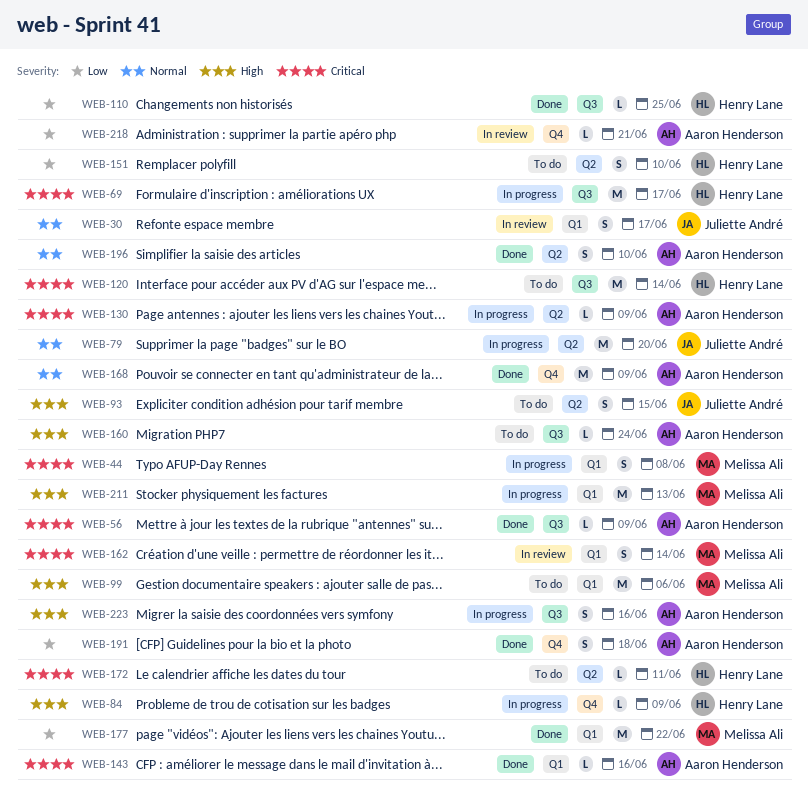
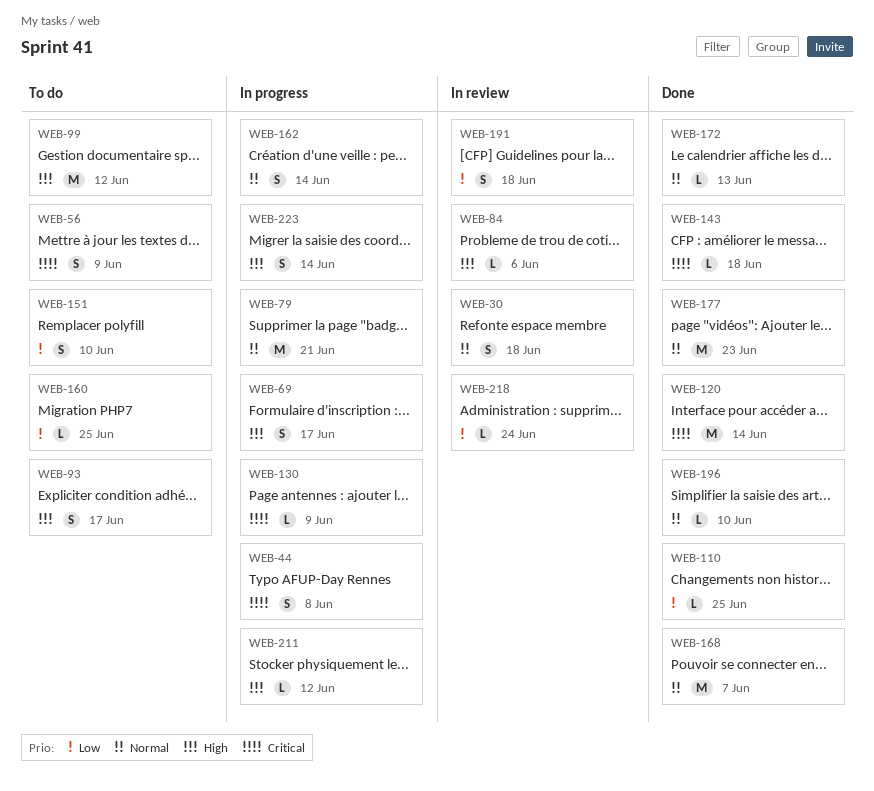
WEB-30, due: Jun 17 -> Jun 18
WEB-56, status: Done -> To do
WEB-56, estimate: L -> S
WEB-69, priority: Critical -> High
WEB-69, estimate: M -> S
WEB-79, due: Jun 20 -> Jun 21
WEB-84, status: In progress -> In review
WEB-84, due: Jun 9 -> Jun 6
WEB-93, due: Jun 15 -> Jun 17
WEB-99, due: Jun 6 -> Jun 12
WEB-120, status: To do -> Done
WEB-143, due: Jun 16 -> Jun 18
WEB-160, priority: High -> Low
WEB-160, due: Jun 24 -> Jun 25
WEB-162, status: In review -> In progress
WEB-162, priority: Critical -> Normal
WEB-168, due: Jun 9 -> Jun 7
WEB-172, status: To do -> Done
WEB-172, priority: Critical -> Normal
WEB-172, due: Jun 11 -> Jun 13
WEB-177, priority: Low -> Normal
WEB-177, due: Jun 22 -> Jun 23
WEB-191, status: Done -> In review
WEB-196, estimate: S -> L
WEB-211, estimate: M -> L
WEB-211, due: Jun 13 -> Jun 12
WEB-218, due: Jun 21 -> Jun 24
WEB-223, due: Jun 16 -> Jun 14

